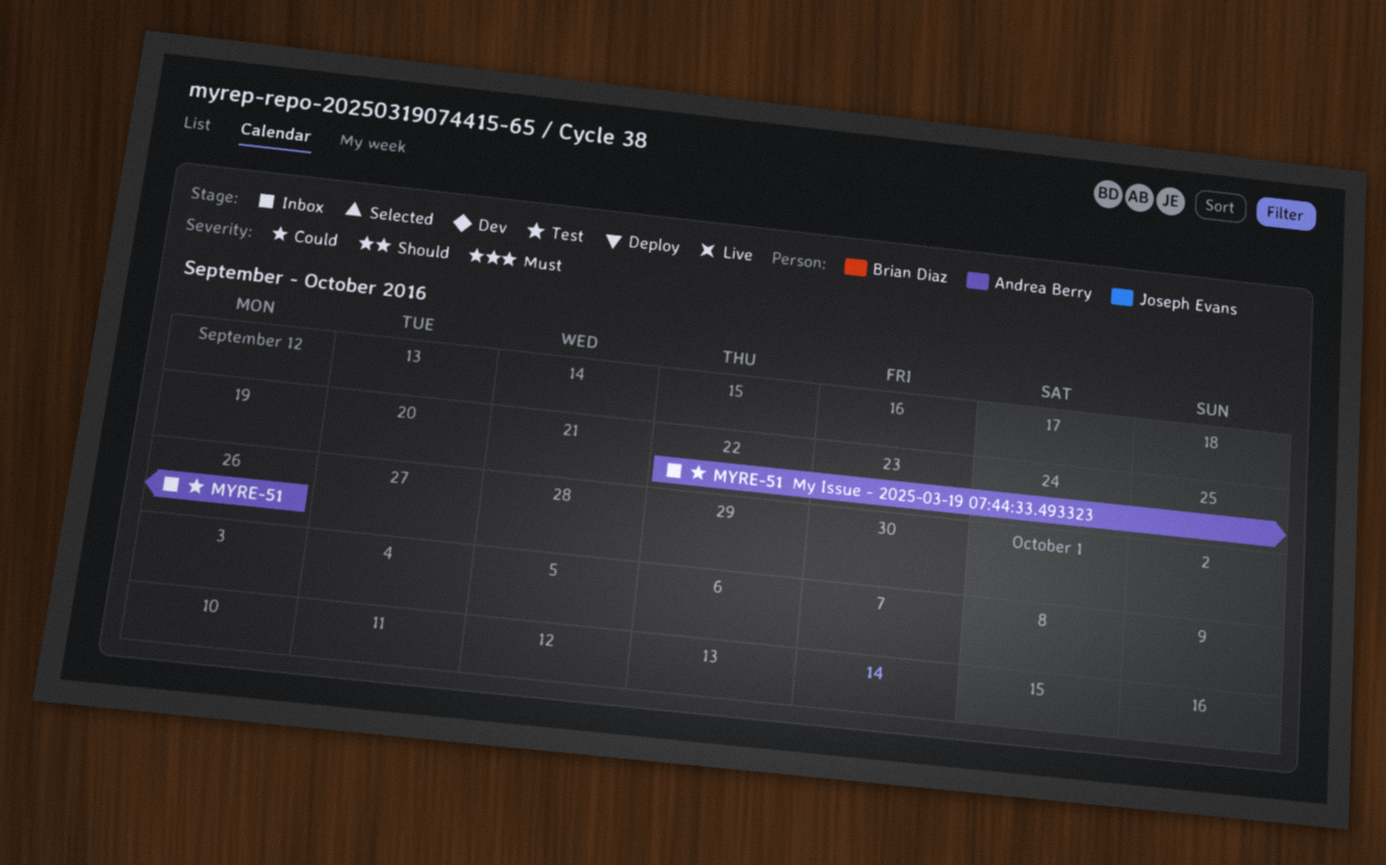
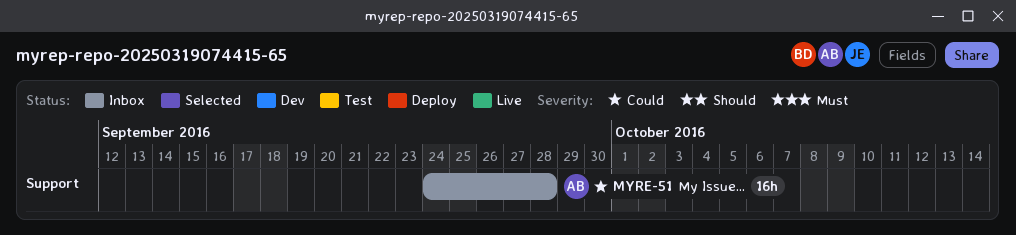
MYRE-51, start: Sep 22 -> Sep 24
MYRE-51, due: Sep 26 -> Sep 28

